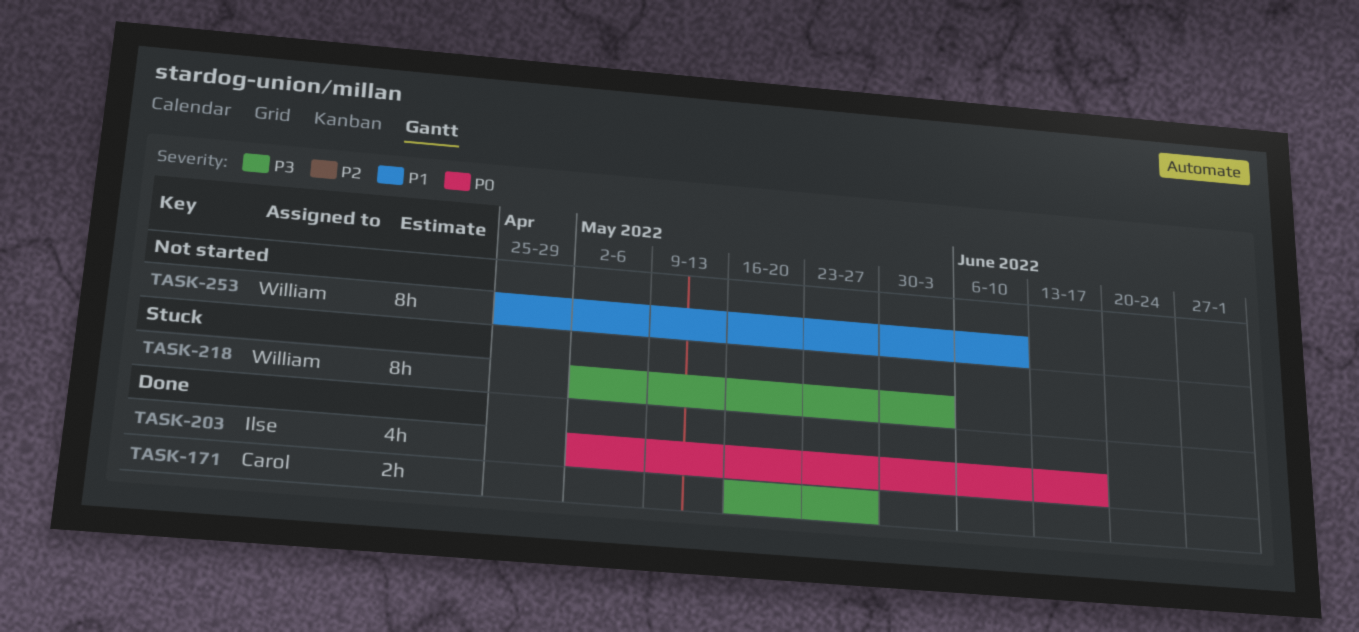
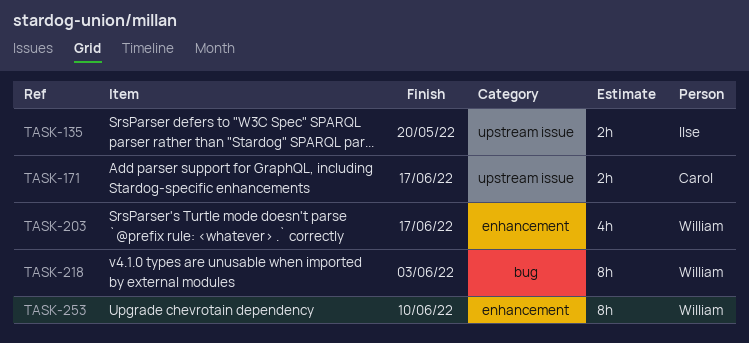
TASK-135: none -> present
TASK-171, due: May 27 -> Jun 17
TASK-203, owner: Ilse -> William

